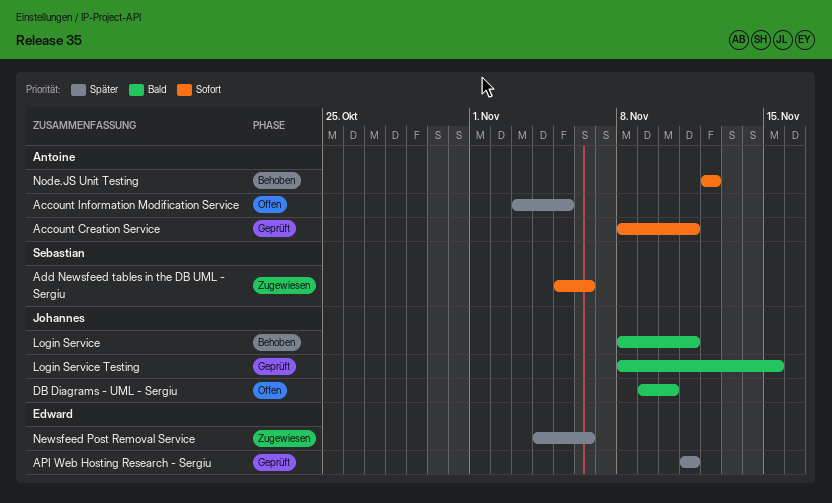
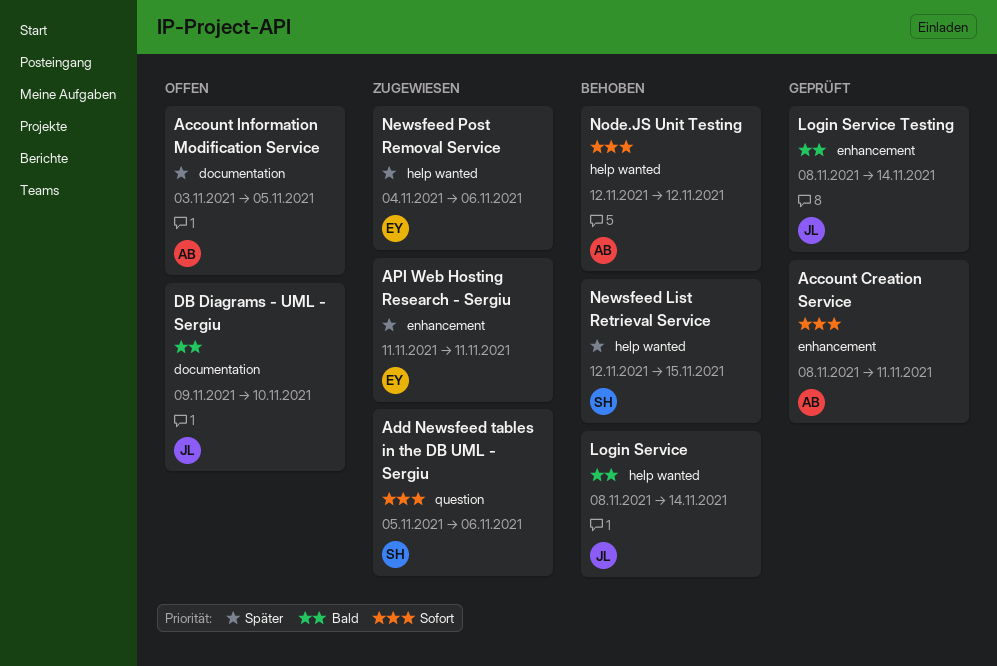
API Web Hosting Research - Sergiu, status: Geprüft -> Zugewiesen
Login Service, due: Nov 11 -> Nov 14
Login Service Testing, due: Nov 15 -> Nov 14
Newsfeed List Retrieval Service: none -> present

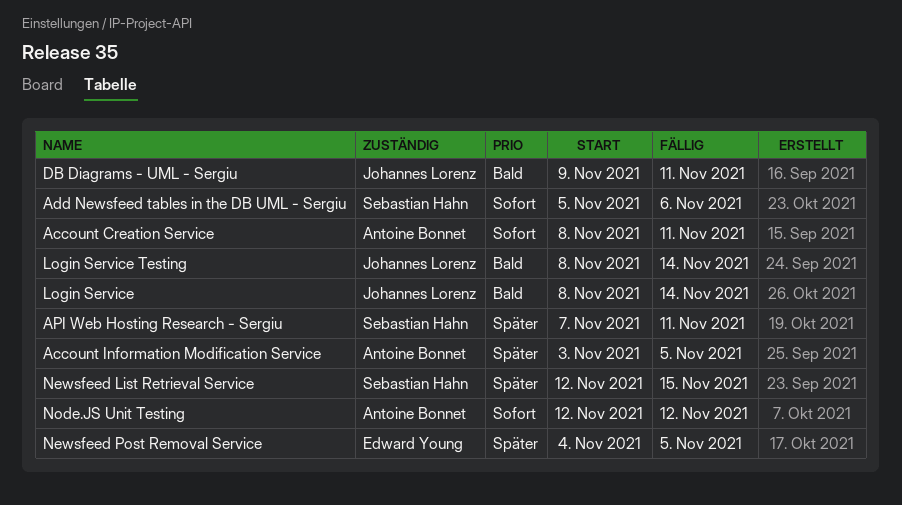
API Web Hosting Research - Sergiu, owner: Edward Young -> Sebastian Hahn
API Web Hosting Research - Sergiu, start: Nov 11 -> Nov 7
DB Diagrams - UML - Sergiu, due: Nov 10 -> Nov 11
Newsfeed Post Removal Service, due: Nov 6 -> Nov 5

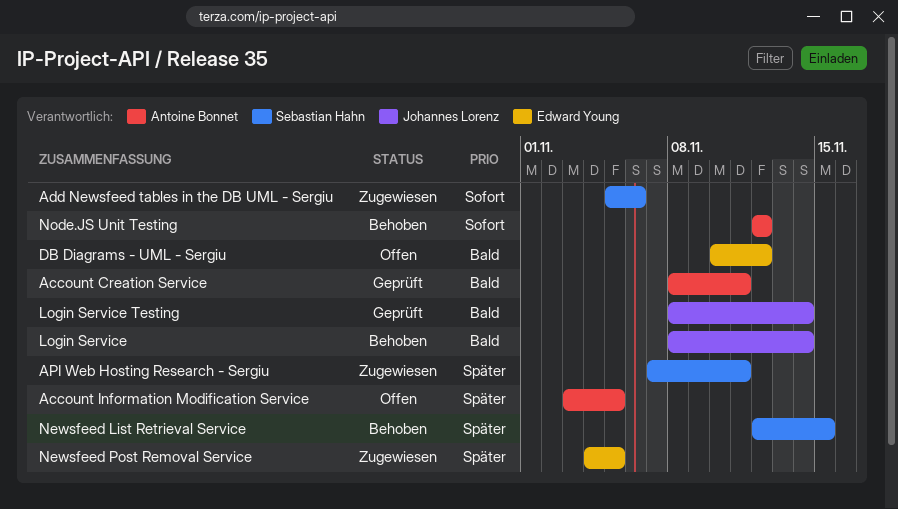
Account Creation Service, priority: Sofort -> Bald
DB Diagrams - UML - Sergiu, owner: Johannes Lorenz -> Edward Young
DB Diagrams - UML - Sergiu, start: Nov 9 -> Nov 10
DB Diagrams - UML - Sergiu, due: Nov 11 -> Nov 12

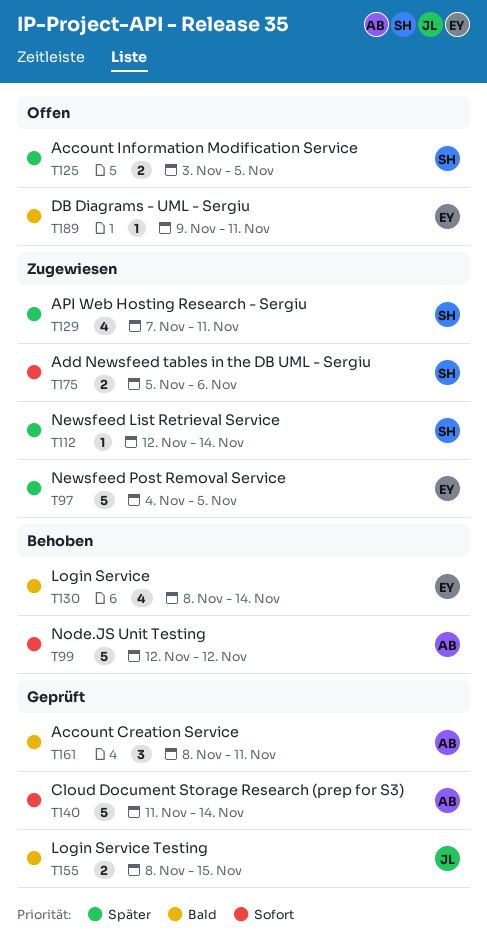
Account Information Modification Service, owner: Antoine Bonnet -> Sebastian Hahn
Cloud Document Storage Research (prep for S3): none -> present
DB Diagrams - UML - Sergiu, start: Nov 10 -> Nov 9
DB Diagrams - UML - Sergiu, due: Nov 12 -> Nov 11
Login Service, owner: Johannes Lorenz -> Edward Young
Login Service Testing, due: Nov 14 -> Nov 15
Newsfeed List Retrieval Service, status: Behoben -> Zugewiesen
Newsfeed List Retrieval Service, due: Nov 15 -> Nov 14

